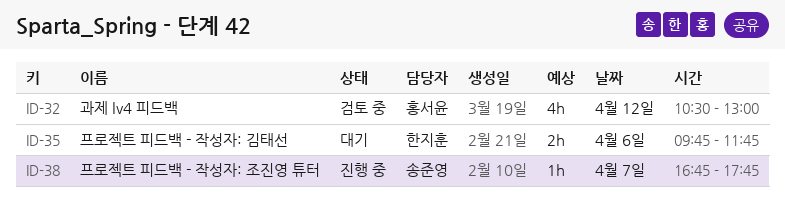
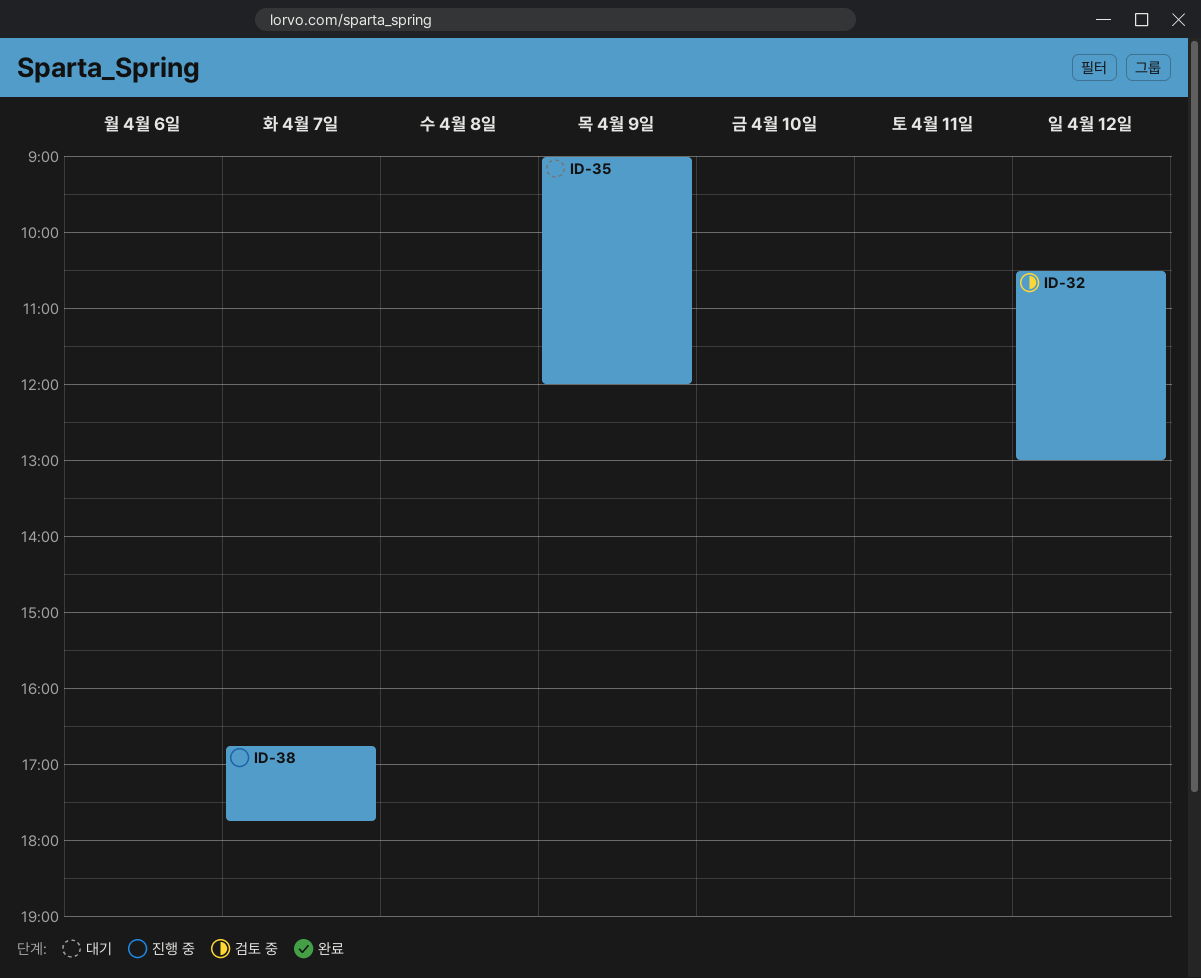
ID-35, day: Apr 6 -> Apr 9
ID-35, begins: 09:45 -> 09:00
ID-35, ends: 11:45 -> 12:00

